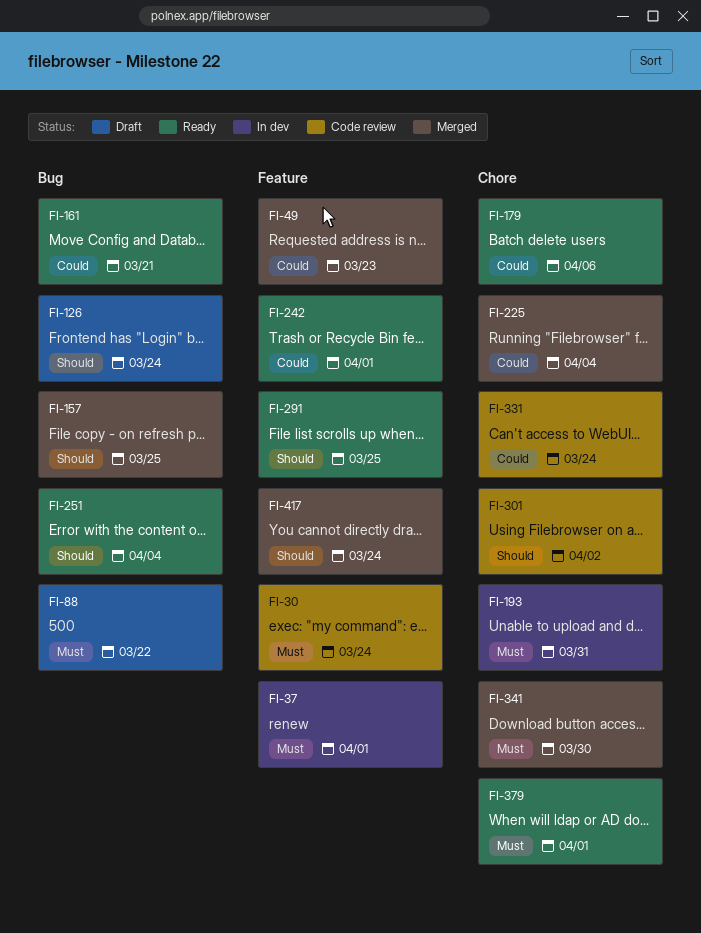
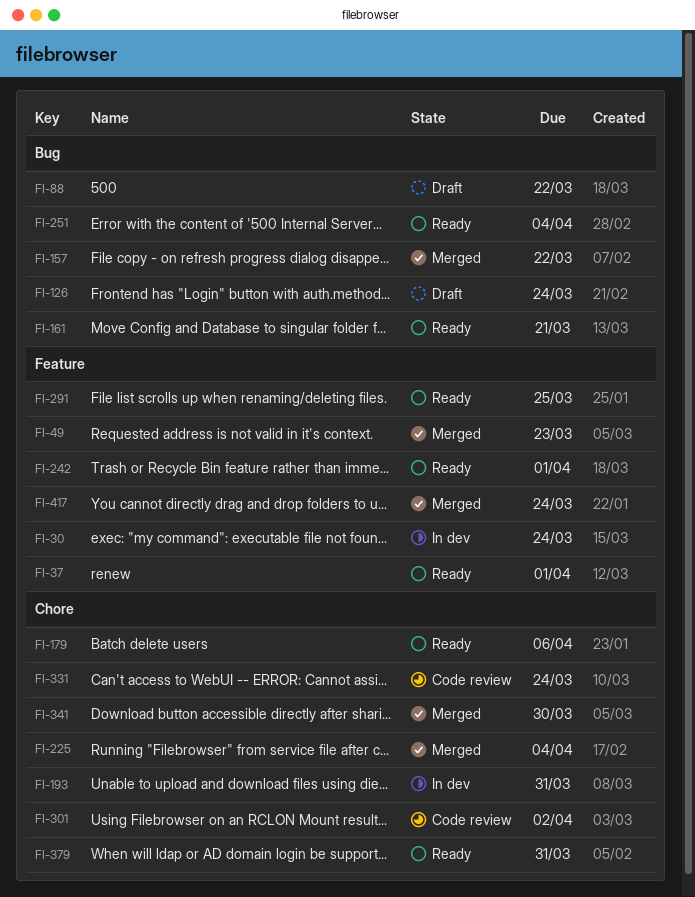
FI-30, status: Code review -> In dev
FI-37, status: In dev -> Ready
FI-157, due: Mar 25 -> Mar 22
FI-379, due: Apr 1 -> Mar 31

